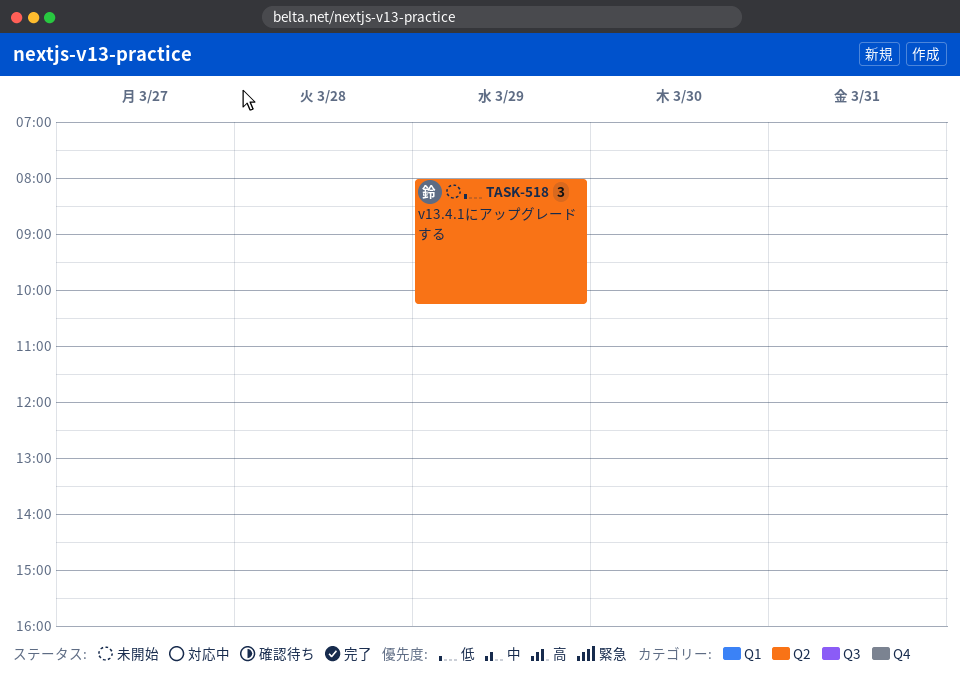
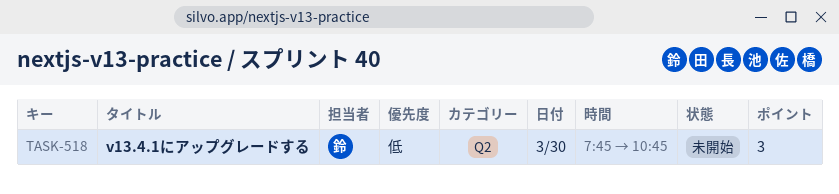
TASK-518, day: Mar 29 -> Mar 30
TASK-518, begins: 08:00 -> 07:45
TASK-518, ends: 10:15 -> 10:45

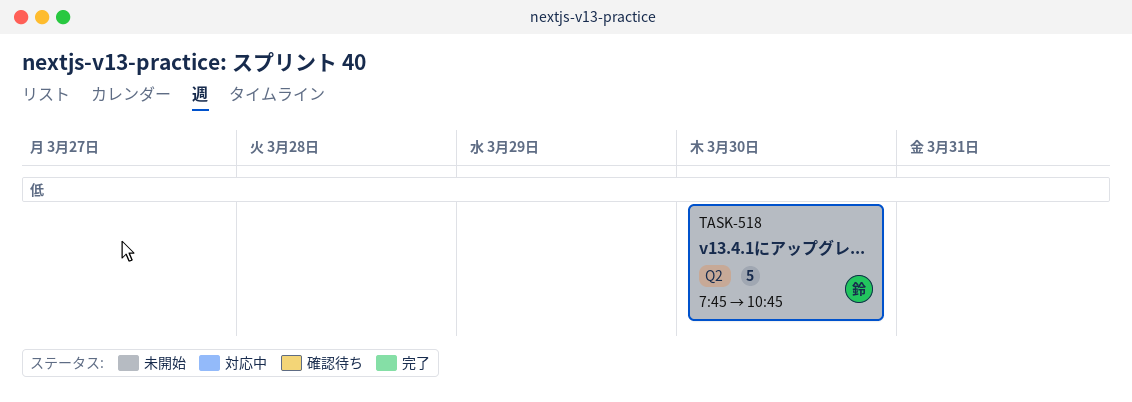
TASK-518, estimate: 3 -> 5

